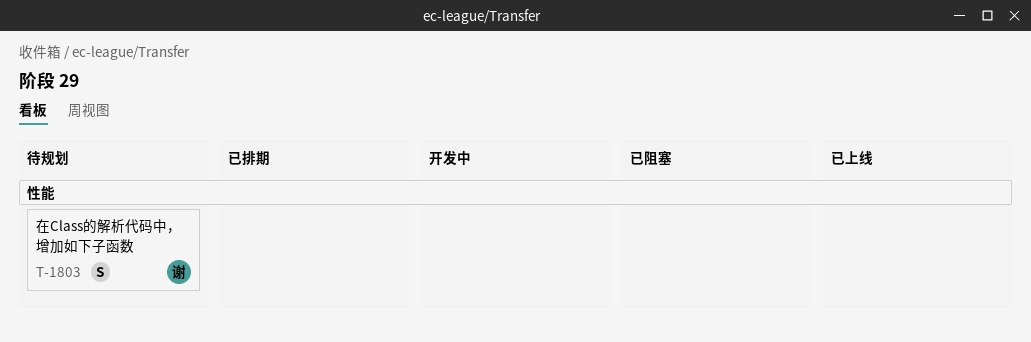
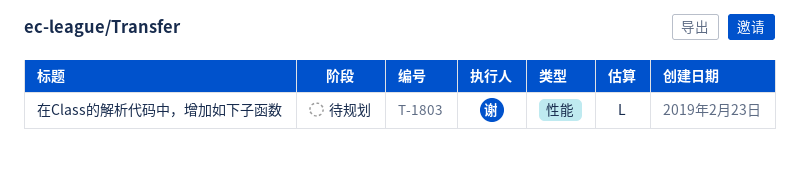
T-1803, estimate: S -> L

